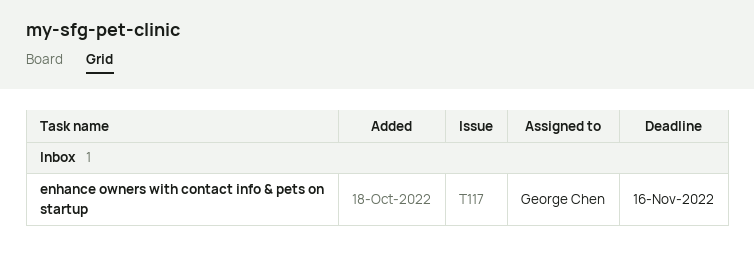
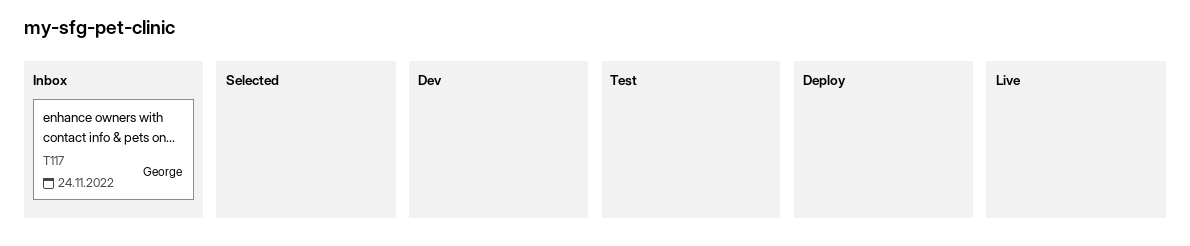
T117, due: Nov 16 -> Nov 24

